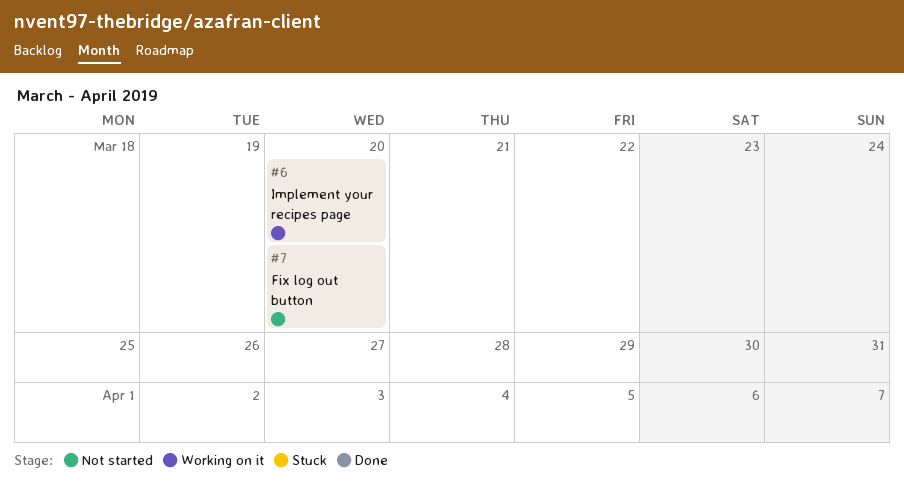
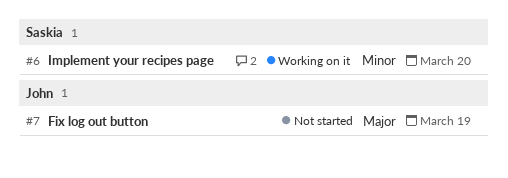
#7, due: Mar 20 -> Mar 19

